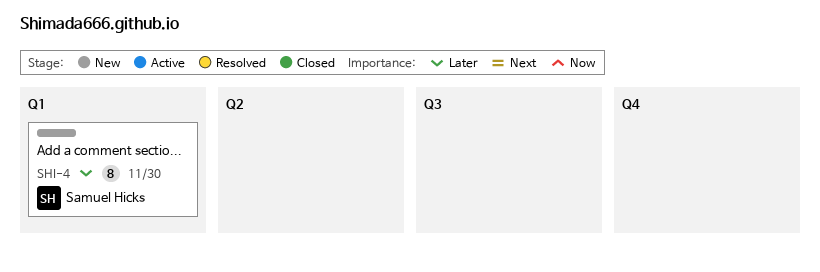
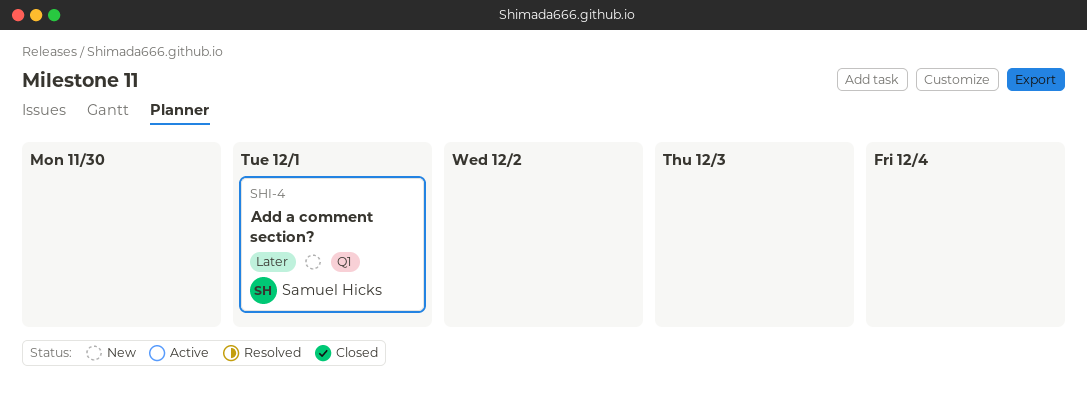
SHI-4, due: Nov 30 -> Dec 1

